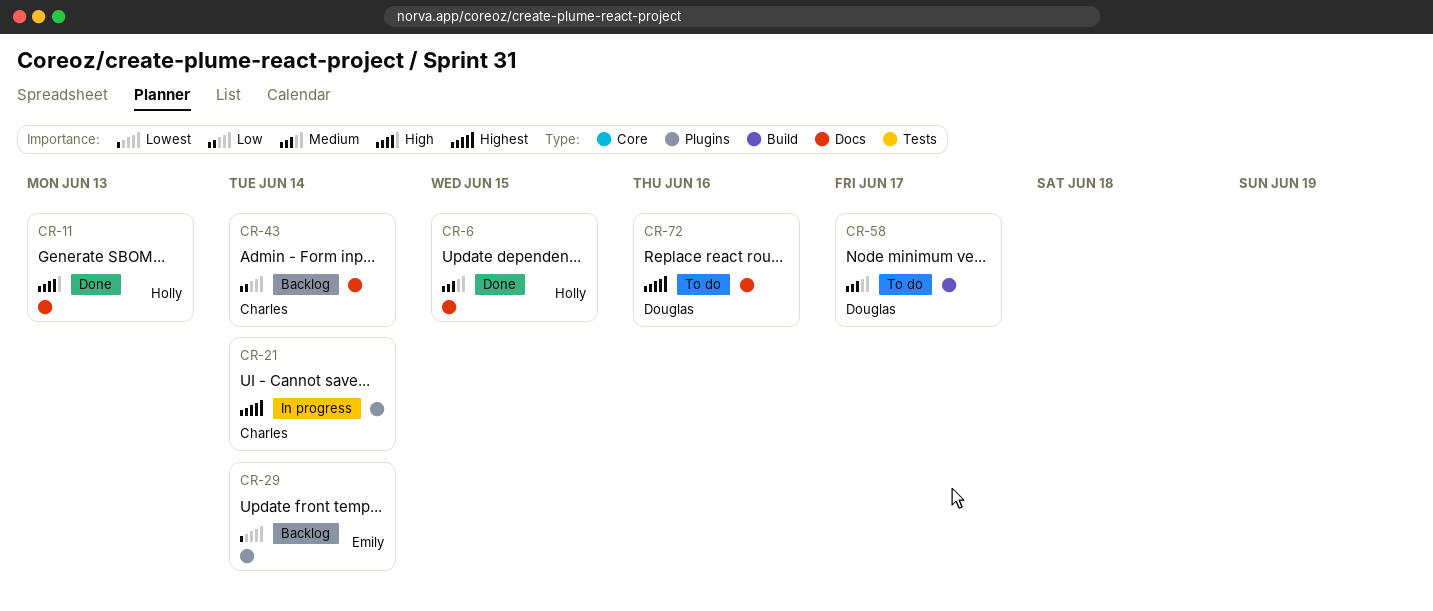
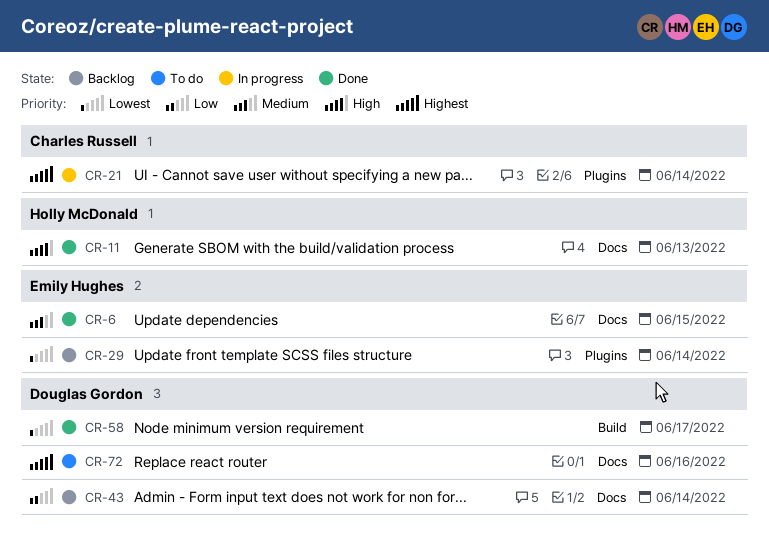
CR-6, owner: Holly McDonald -> Emily Hughes
CR-43, owner: Charles Russell -> Douglas Gordon
CR-58, status: To do -> Done
CR-58, priority: Medium -> Lowest

